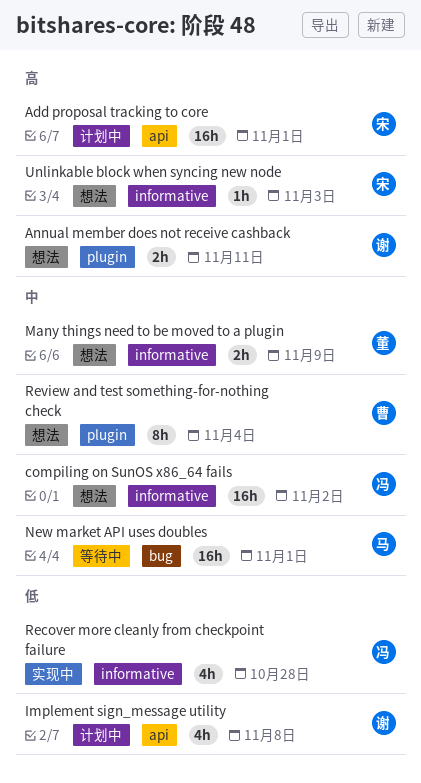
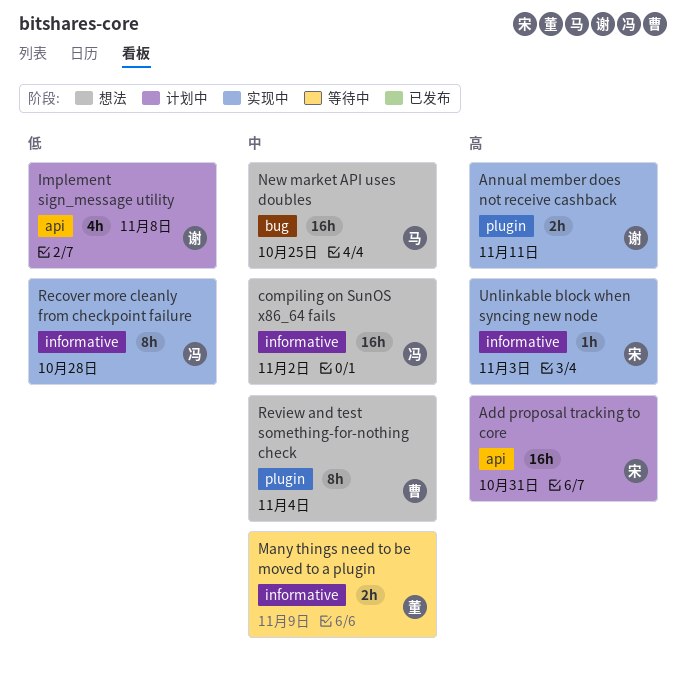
Add proposal tracking to core, due: Nov 1 -> Oct 31
Annual member does not receive cashback, status: 想法 -> 实现中
Many things need to be moved to a plugin, status: 想法 -> 等待中
New market API uses doubles, status: 等待中 -> 想法
New market API uses doubles, due: Nov 1 -> Oct 25
Recover more cleanly from checkpoint failure, estimate: 4h -> 8h
Unlinkable block when syncing new node, status: 想法 -> 实现中

